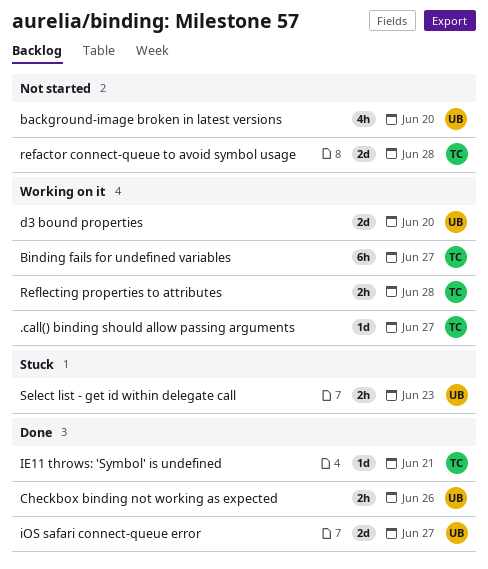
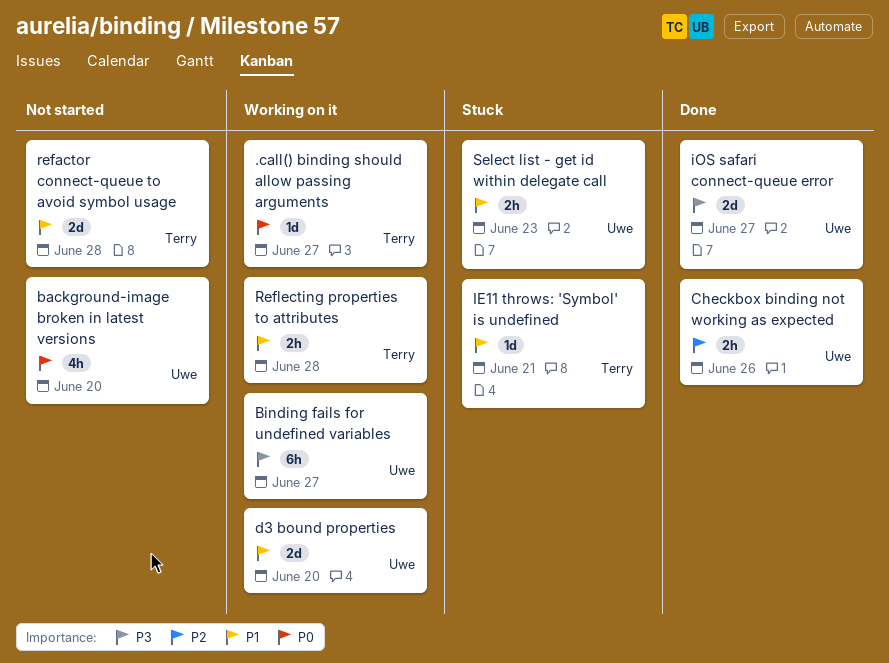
Binding fails for undefined variables, owner: Terry -> Uwe
IE11 throws: 'Symbol' is undefined, status: Done -> Stuck

